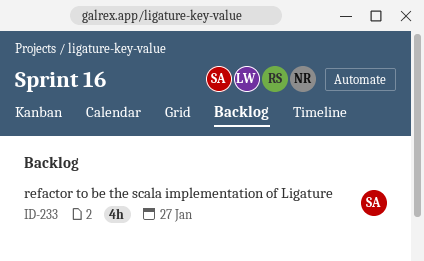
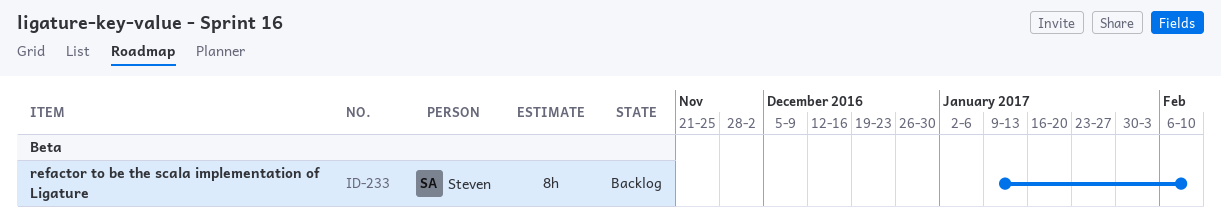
ID-233, estimate: 4h -> 8h
ID-233, due: Jan 27 -> Feb 10

